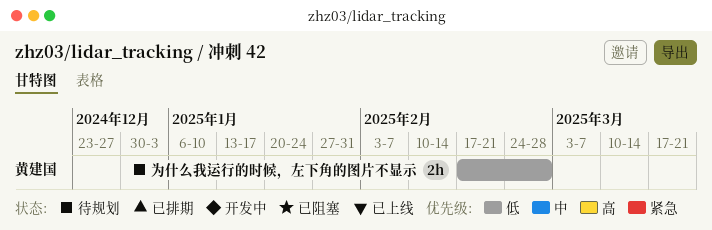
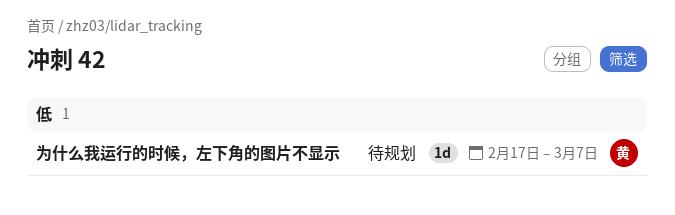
为什么我运行的时候，左下角的图片不显示, estimate: 2h -> 1d
为什么我运行的时候，左下角的图片不显示, due: Feb 28 -> Mar 7

